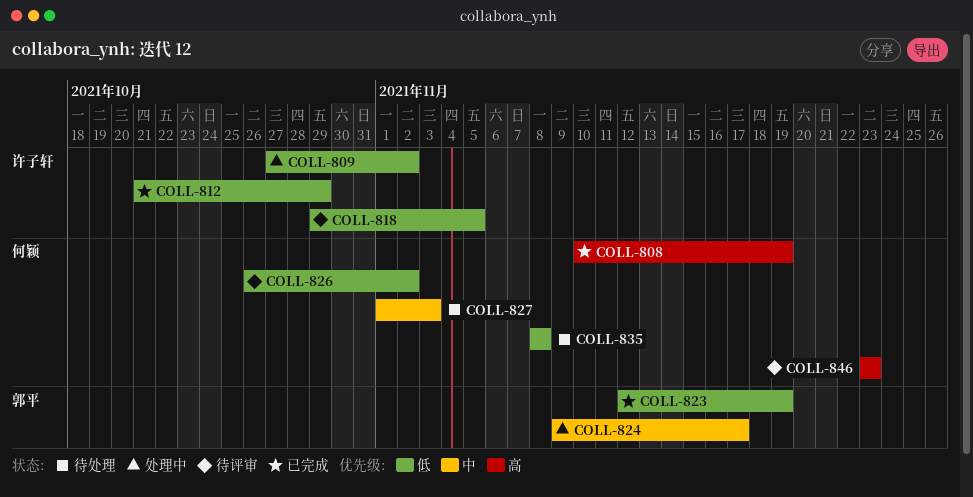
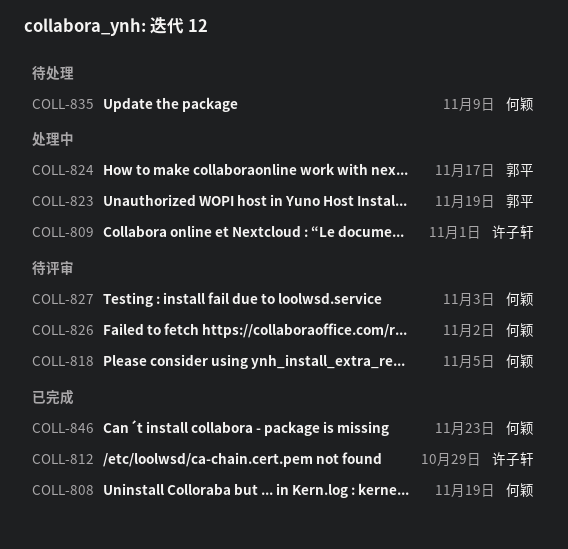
COLL-809, due: Nov 2 -> Nov 1
COLL-818, owner: 许子轩 -> 何颖
COLL-823, status: 已完成 -> 处理中
COLL-827, status: 待处理 -> 待评审
COLL-835, due: Nov 8 -> Nov 9
COLL-846, status: 待评审 -> 已完成

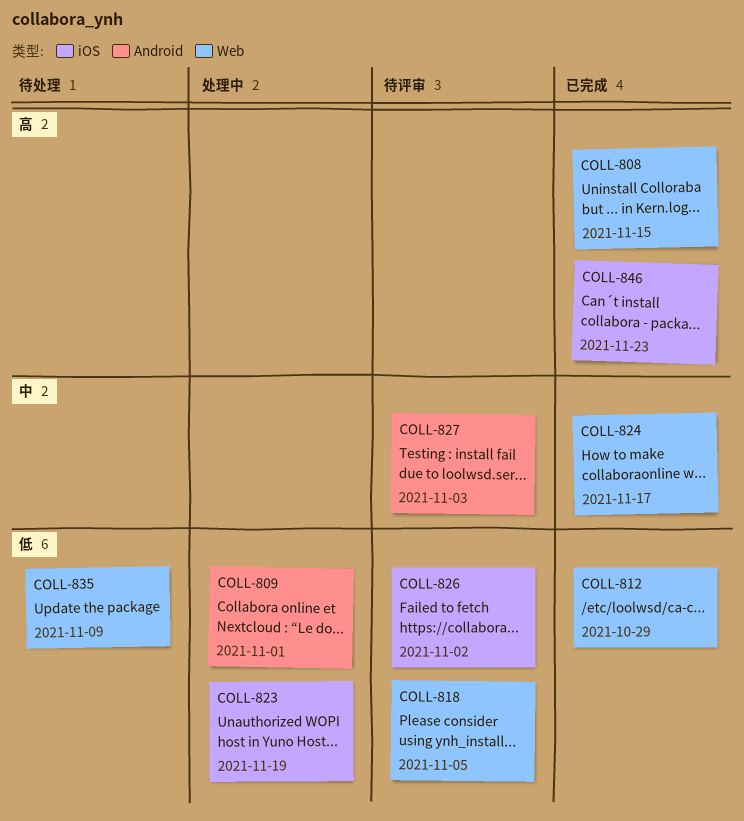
COLL-808, due: Nov 19 -> Nov 15
COLL-824, status: 处理中 -> 已完成

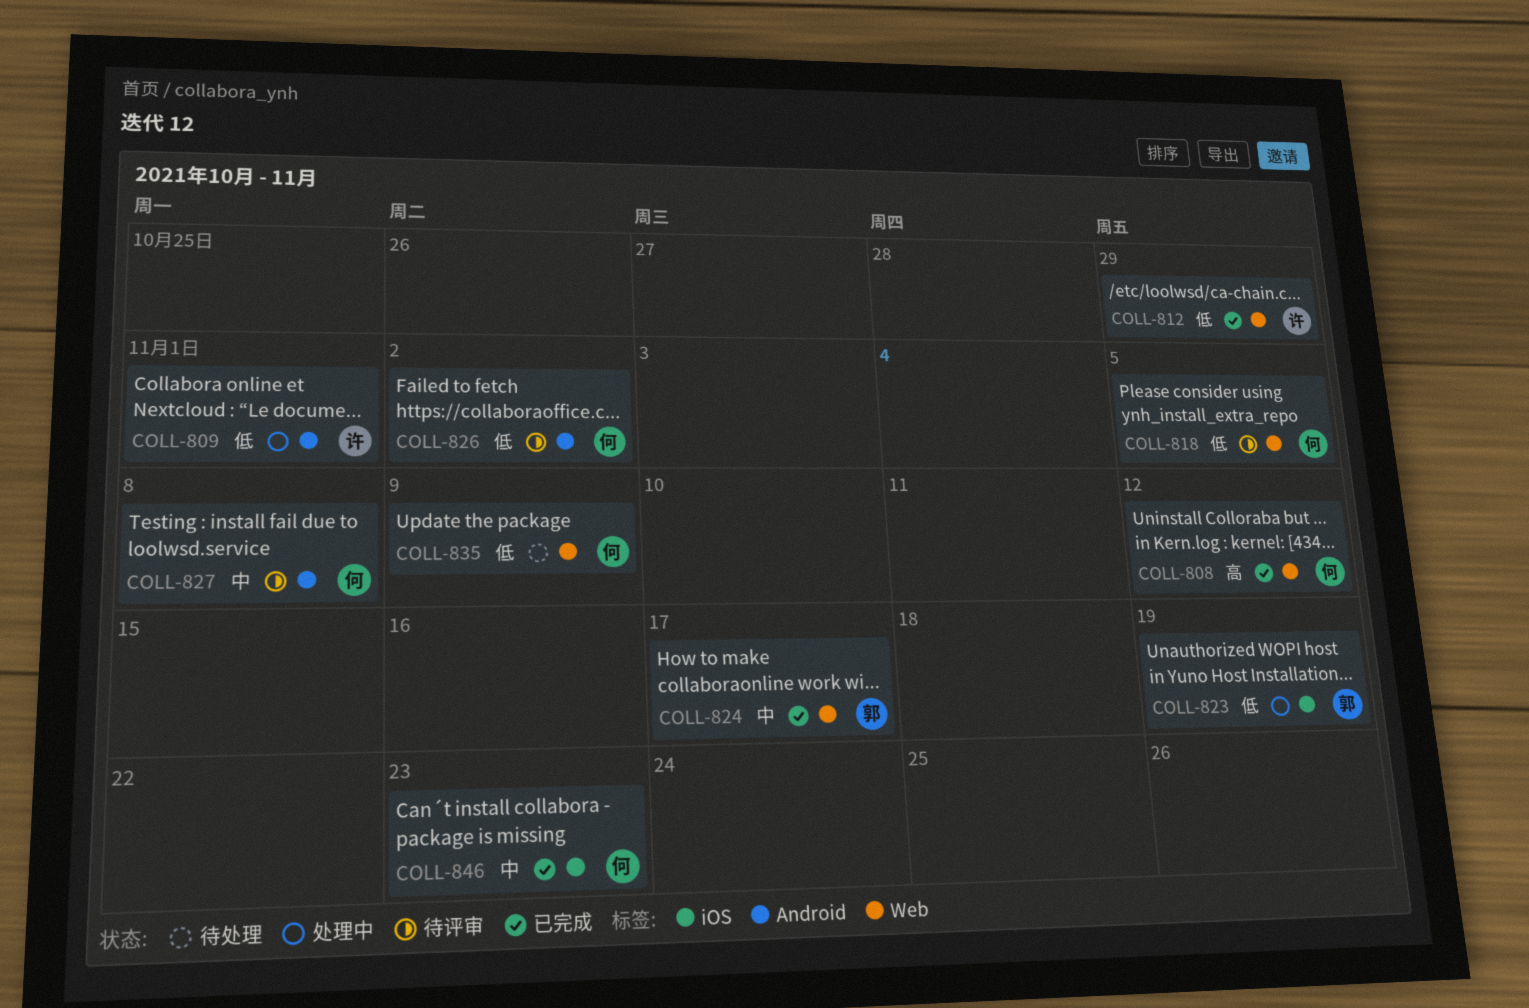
COLL-808, due: Nov 15 -> Nov 12
COLL-826, label: iOS -> Android
COLL-827, due: Nov 3 -> Nov 8
COLL-846, priority: 高 -> 中

